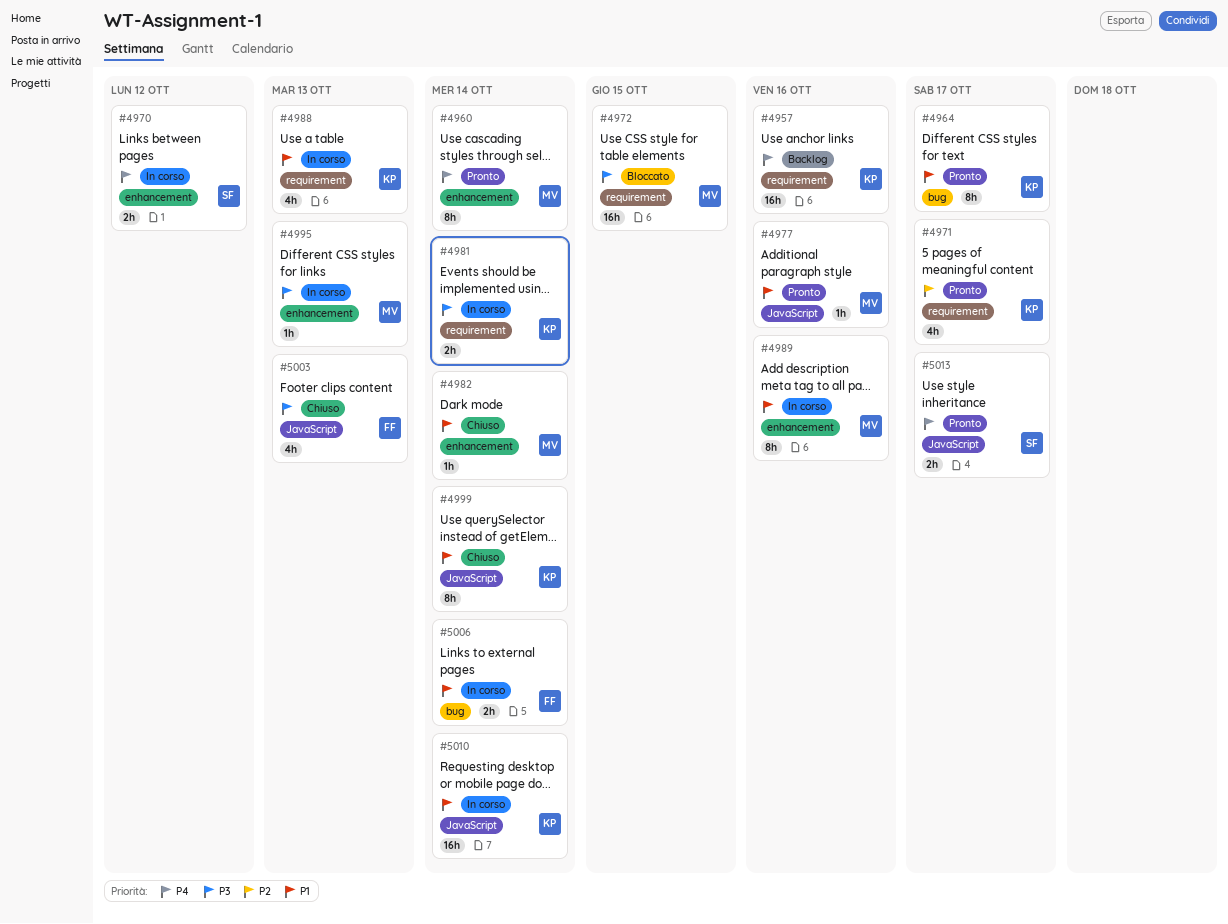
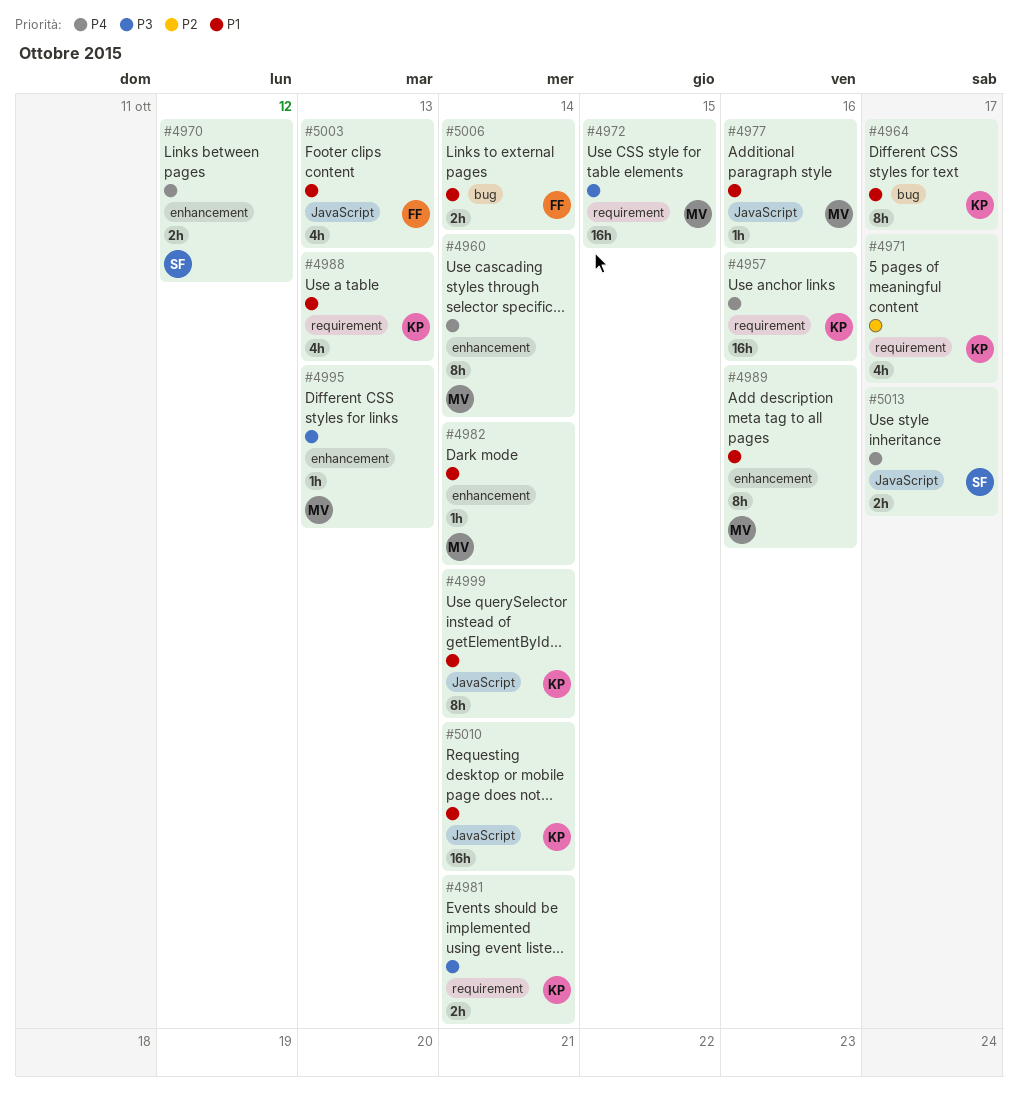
#5003, priority: P3 -> P1

